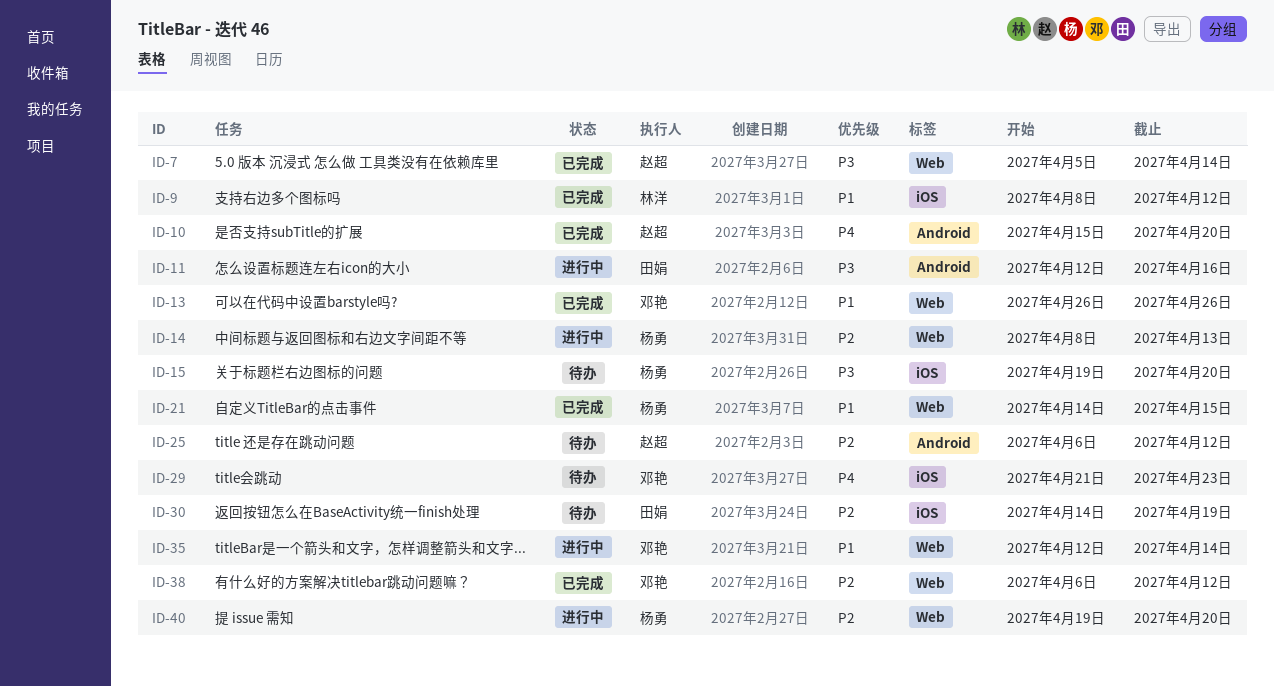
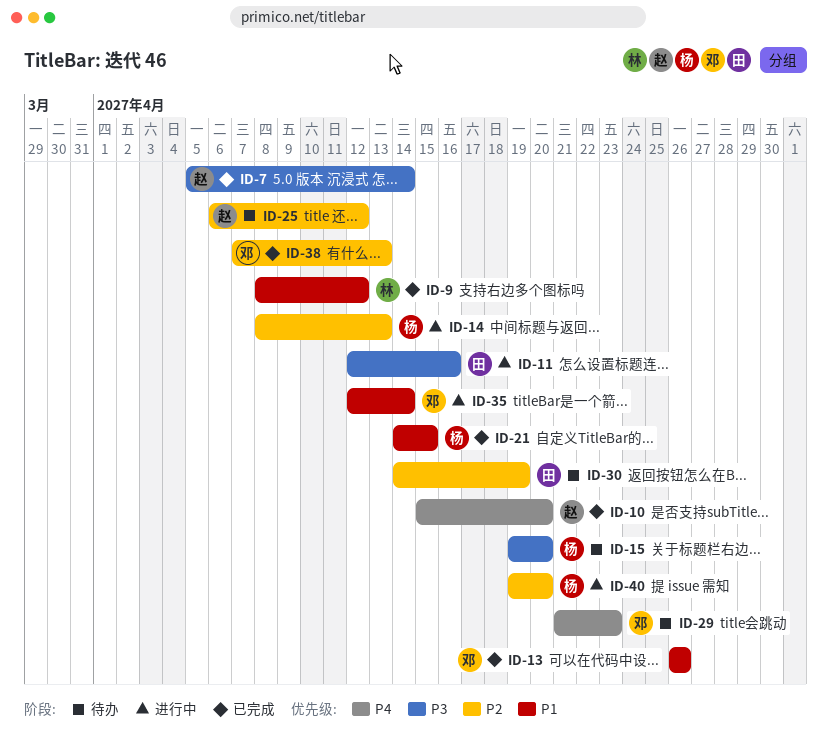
ID-38, start: Apr 6 -> Apr 7
ID-38, due: Apr 12 -> Apr 13

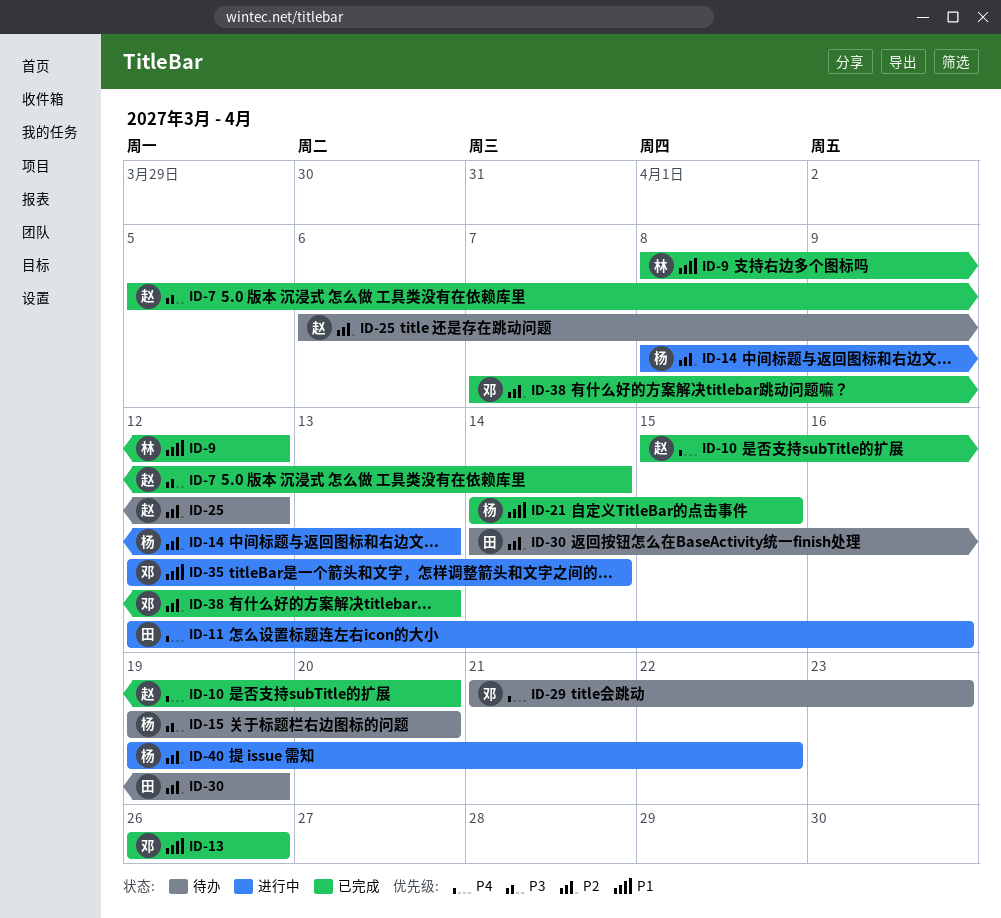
ID-11, priority: P3 -> P4
ID-40, due: Apr 20 -> Apr 22

